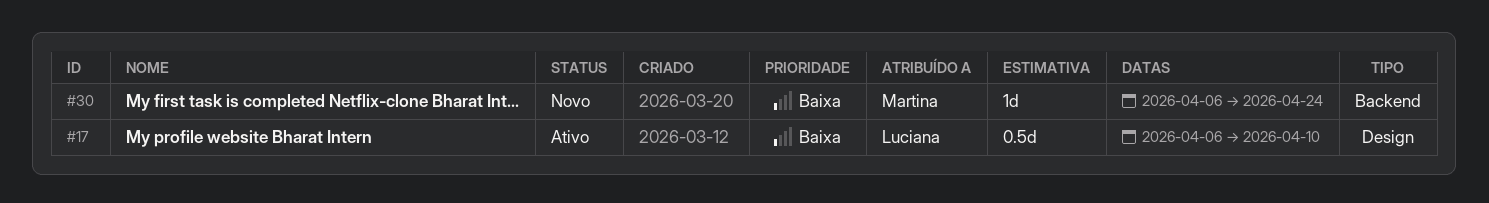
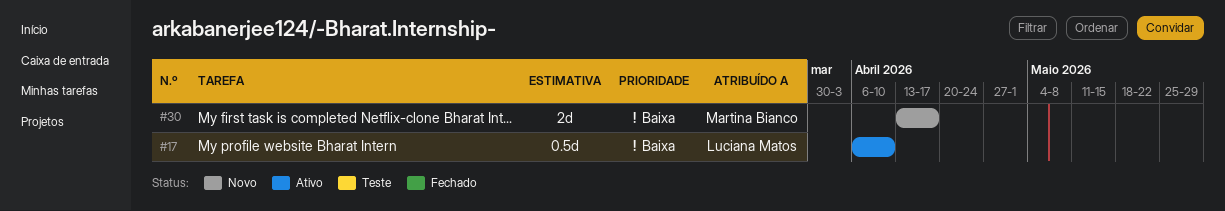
#30, estimate: 1d -> 2d
#30, start: Apr 6 -> Apr 13
#30, due: Apr 24 -> Apr 17

